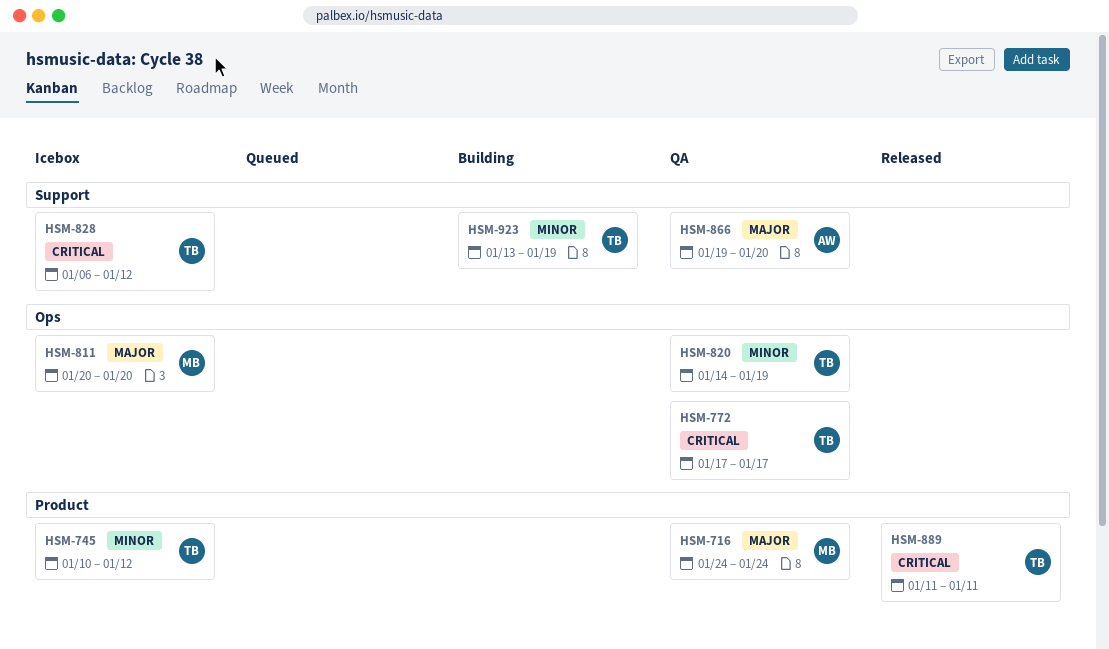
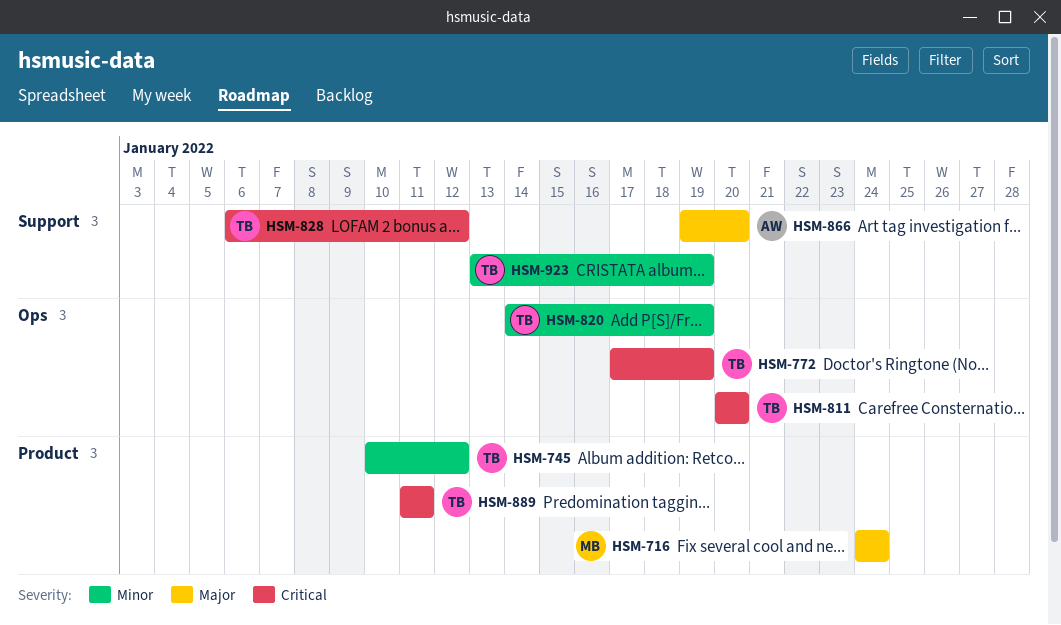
HSM-772, due: Jan 17 -> Jan 19
HSM-811, owner: MB -> TB
HSM-811, priority: Major -> Critical

